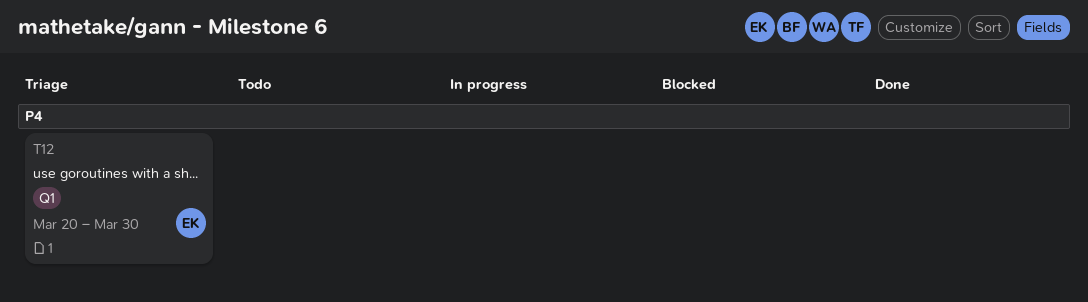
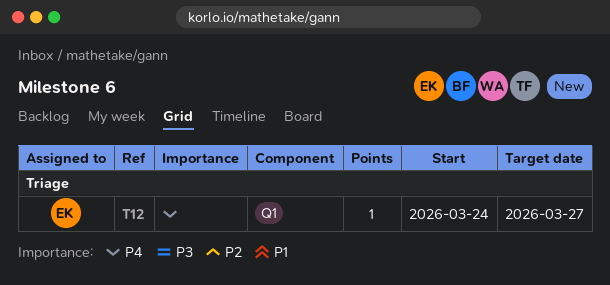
T12, start: Mar 20 -> Mar 24
T12, due: Mar 30 -> Mar 27

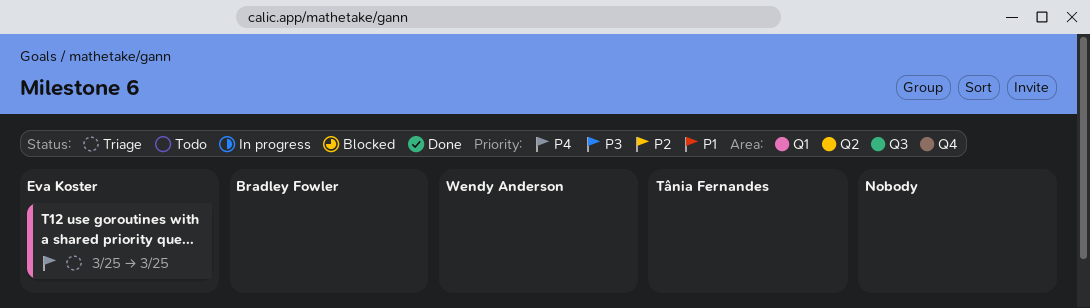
T12, start: Mar 24 -> Mar 25
T12, due: Mar 27 -> Mar 25

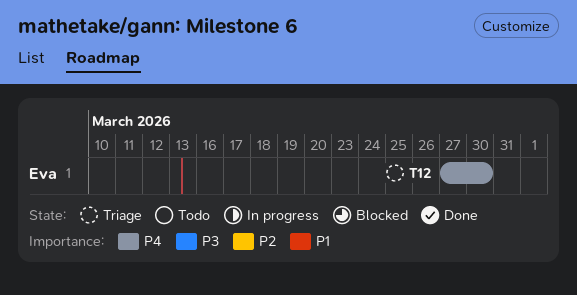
T12, start: Mar 25 -> Mar 27
T12, due: Mar 25 -> Mar 30

